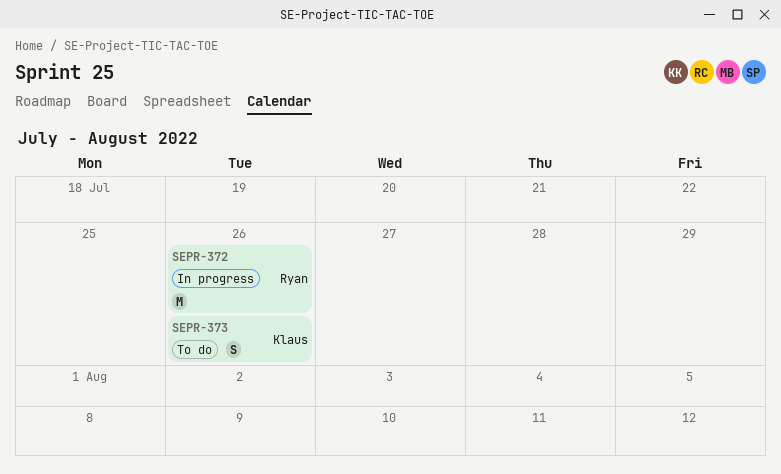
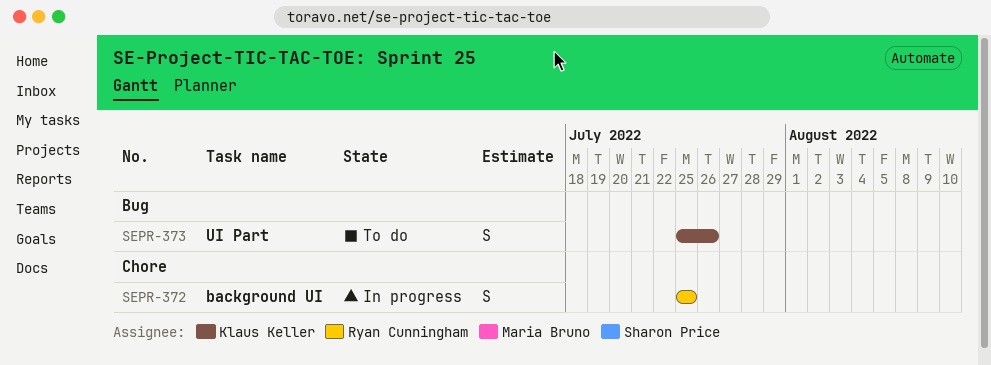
SEPR-372, estimate: M -> S
SEPR-372, due: Jul 26 -> Jul 25

